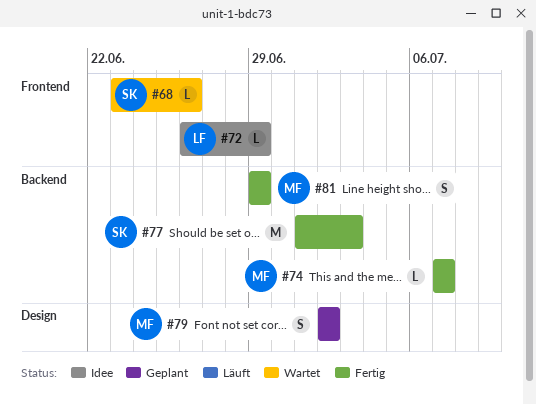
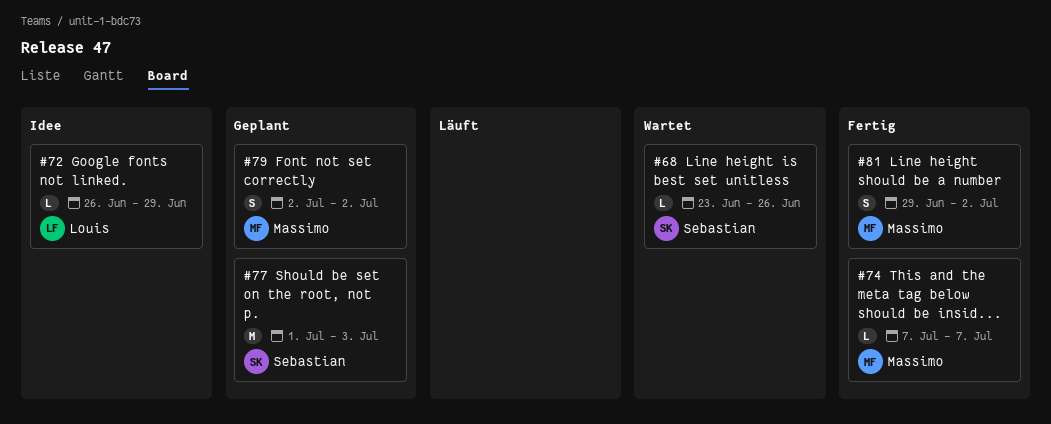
#77, status: Fertig -> Geplant
#81, due: Jun 29 -> Jul 2

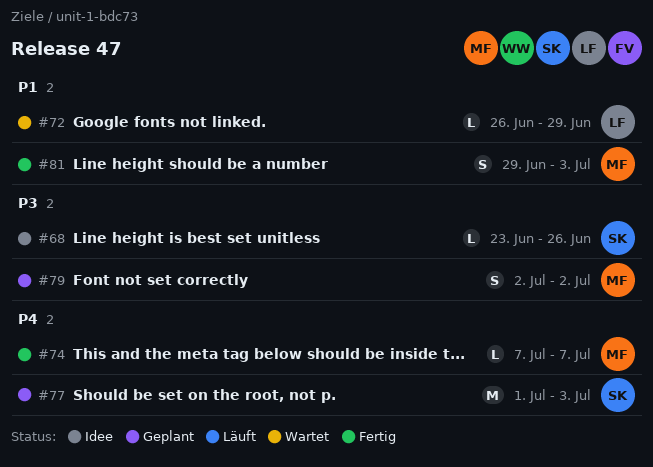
#68, status: Wartet -> Idee
#72, status: Idee -> Wartet
#81, due: Jul 2 -> Jul 3

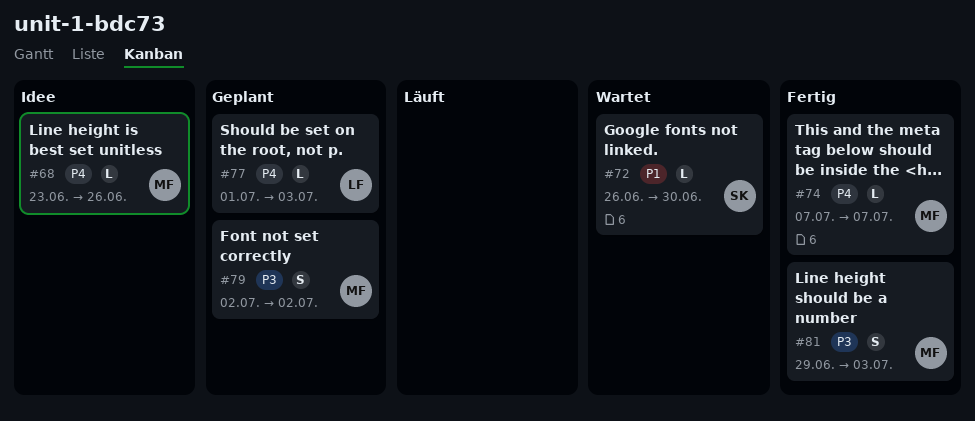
#68, owner: SK -> MF
#68, priority: P3 -> P4
#72, owner: LF -> SK
#72, due: Jun 29 -> Jun 30
#77, owner: SK -> LF
#77, estimate: M -> L
#81, priority: P1 -> P3

